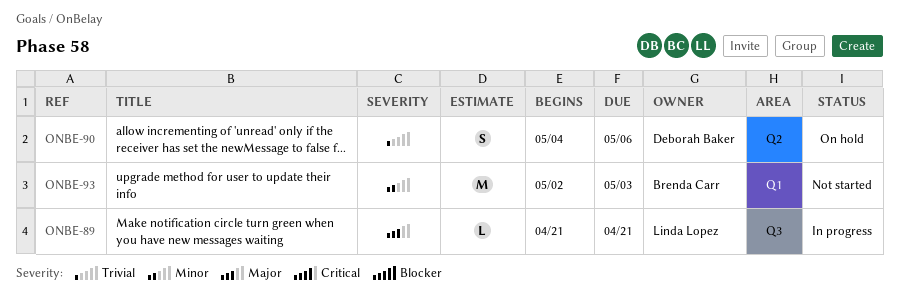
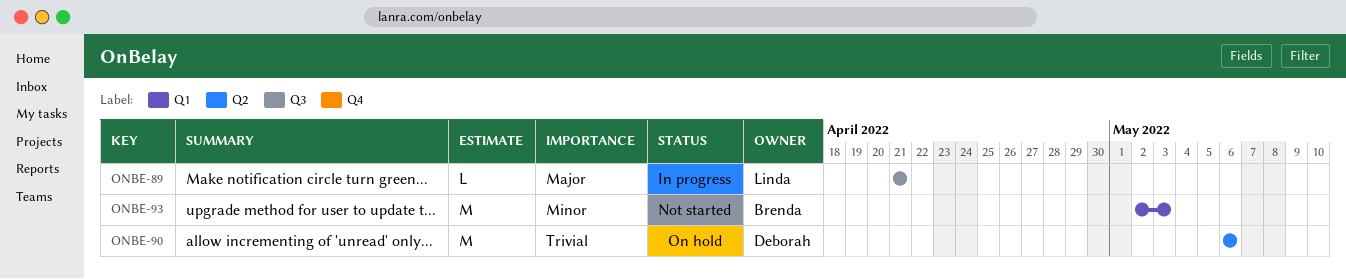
ONBE-90, estimate: S -> M
ONBE-90, start: May 4 -> May 6

